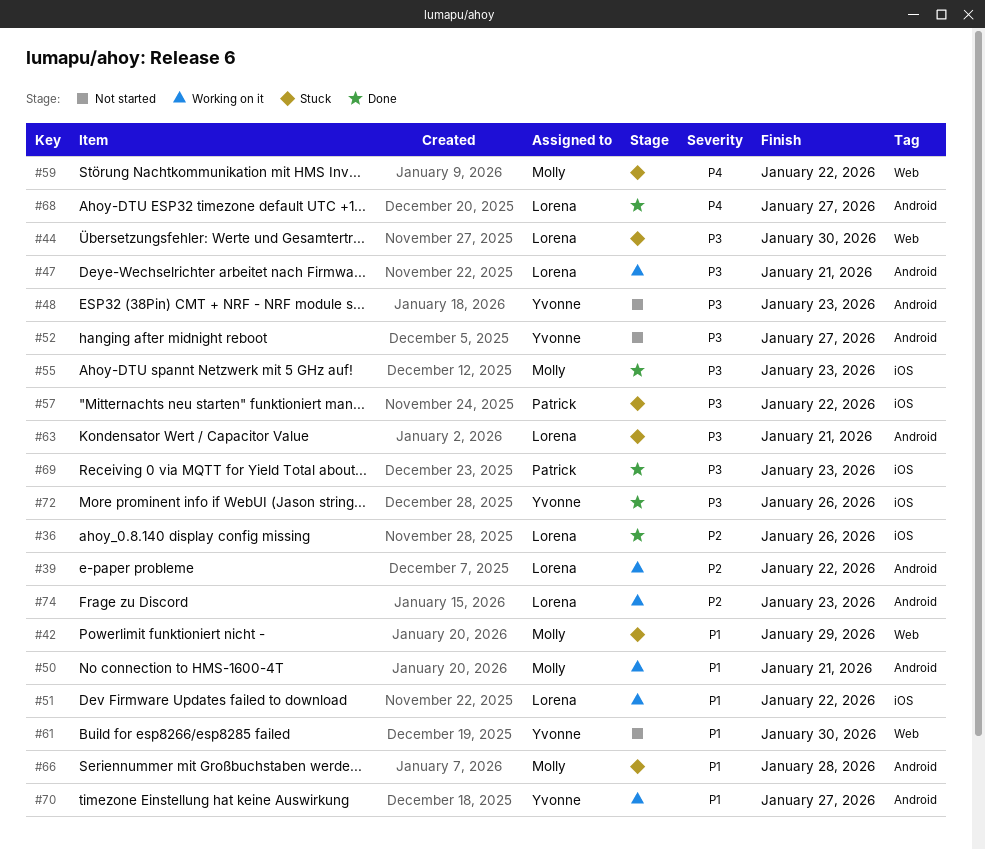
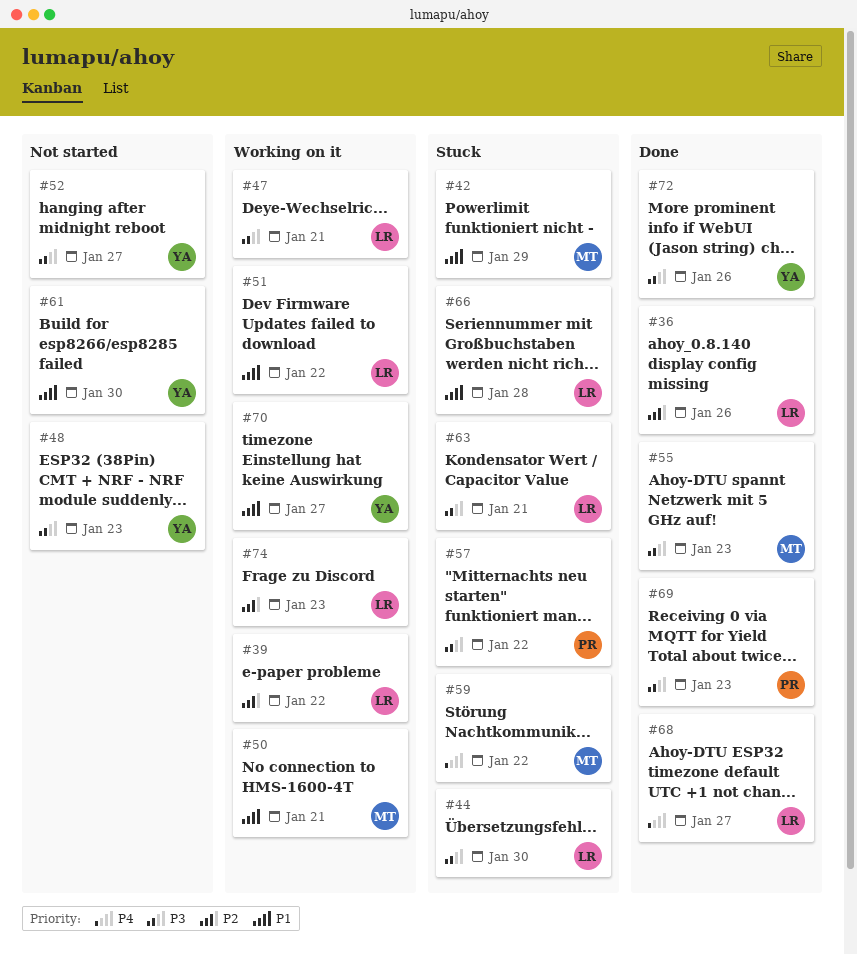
#66, owner: Molly -> Lorena

